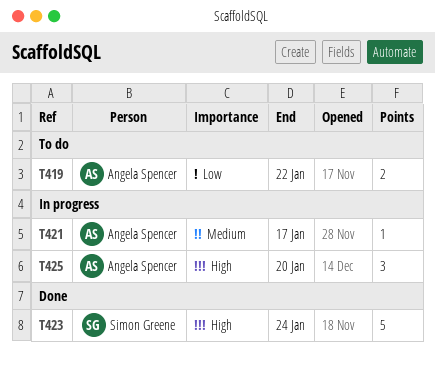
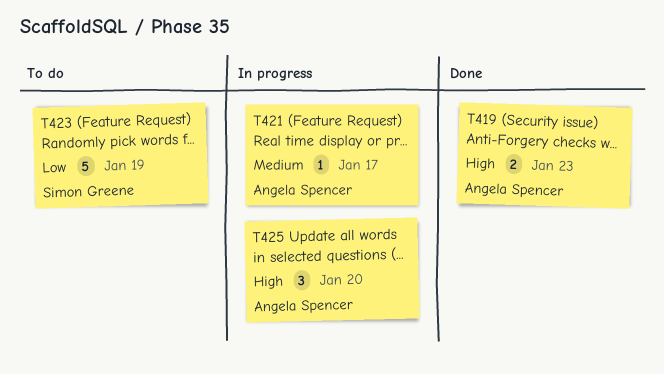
T419, status: To do -> Done
T419, priority: Low -> High
T419, due: Jan 22 -> Jan 23
T423, status: Done -> To do
T423, priority: High -> Low
T423, due: Jan 24 -> Jan 19

